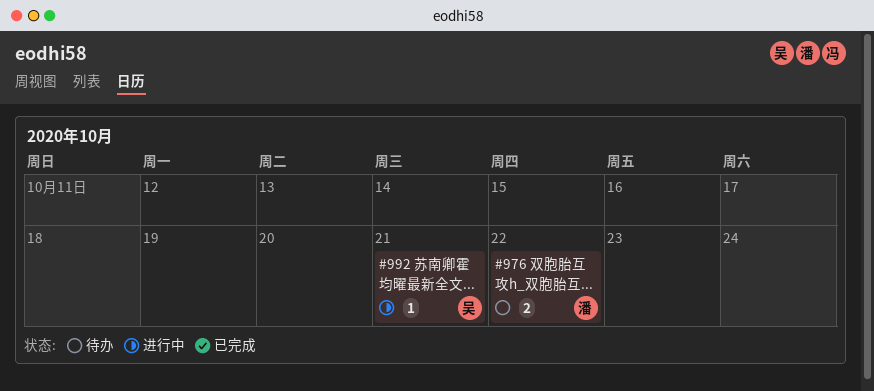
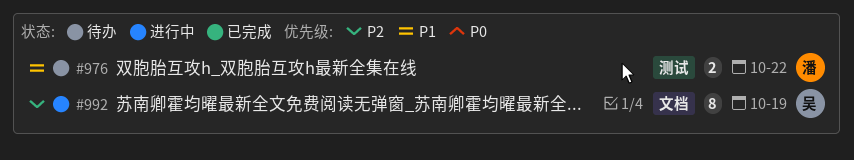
#992, estimate: 1 -> 8
#992, due: Oct 21 -> Oct 19

